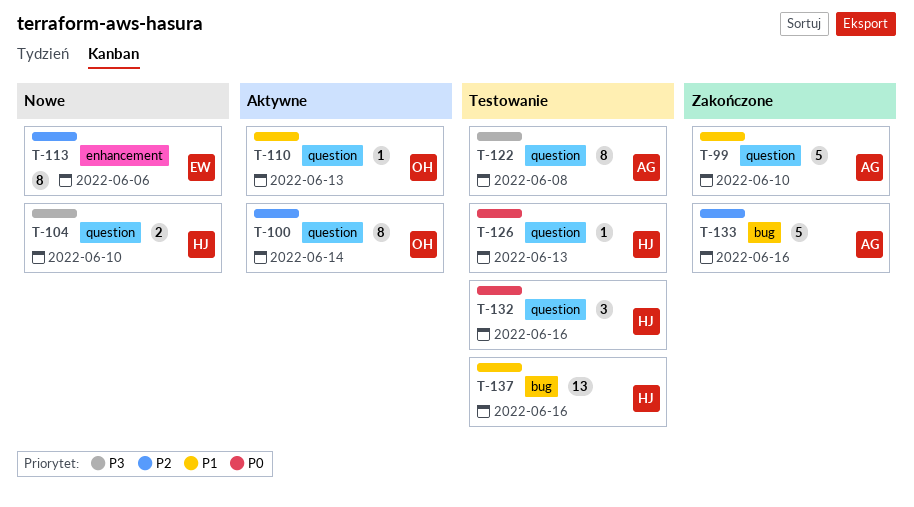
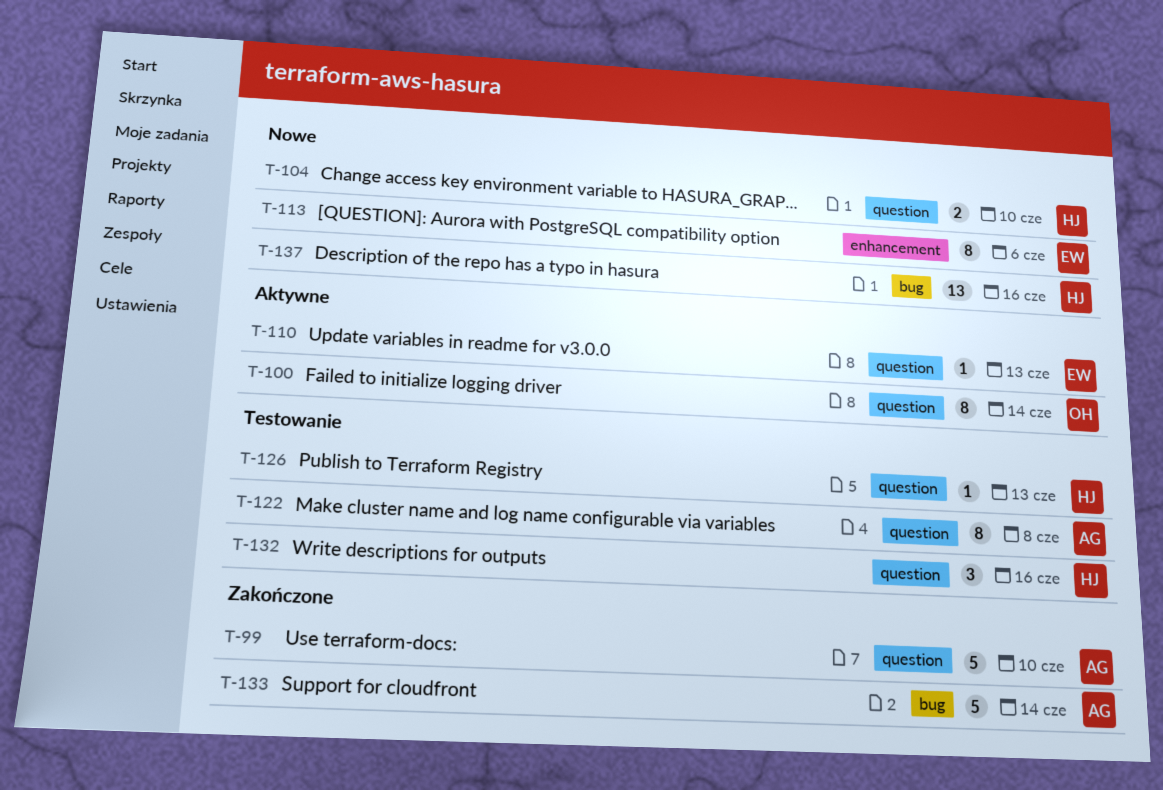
T-110, owner: OH -> EW
T-133, due: Jun 16 -> Jun 14
T-137, status: Testowanie -> Nowe

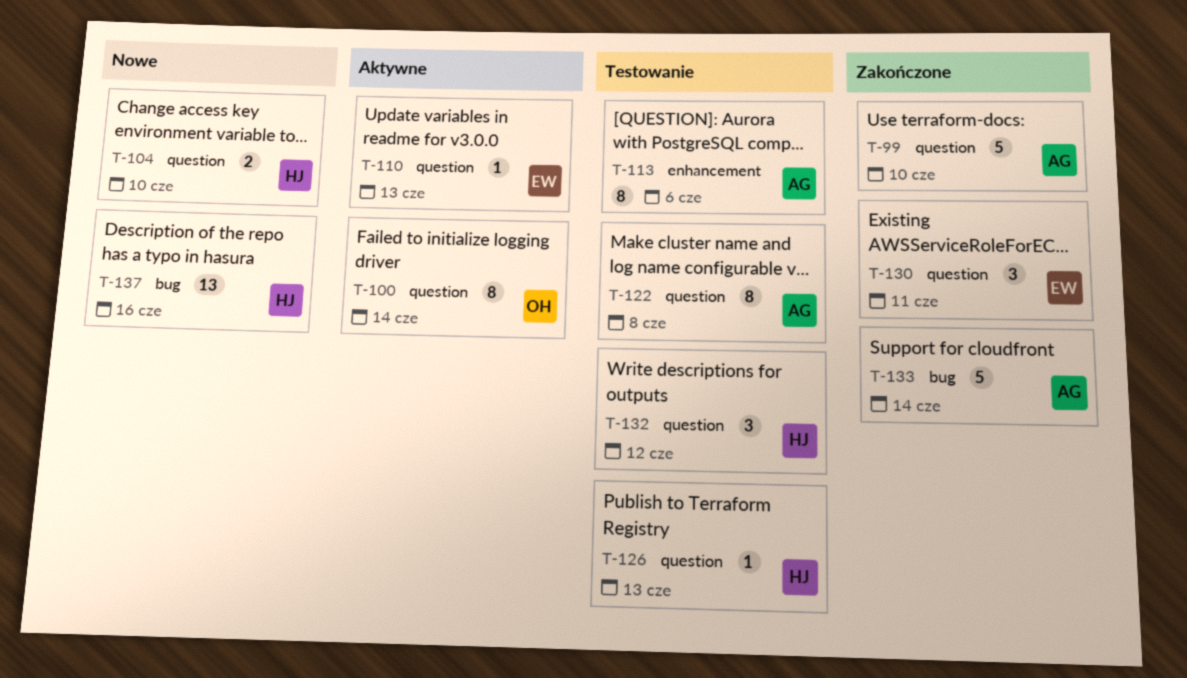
T-113, status: Nowe -> Testowanie
T-113, owner: EW -> AG
T-130: none -> present
T-132, due: Jun 16 -> Jun 12

